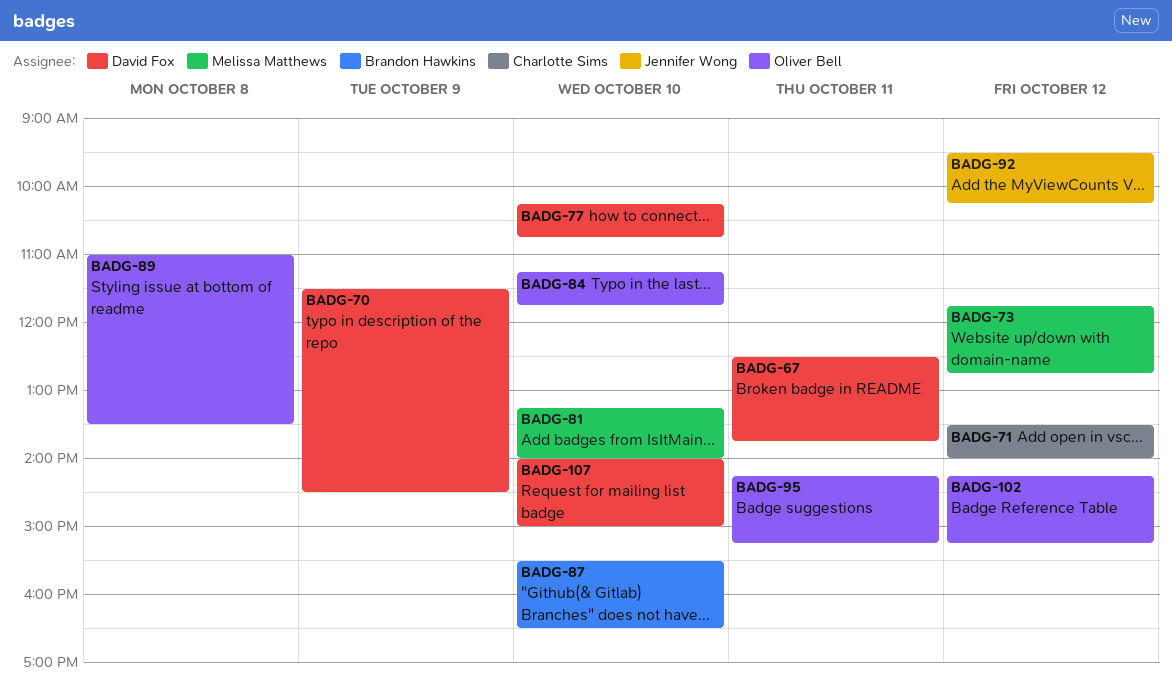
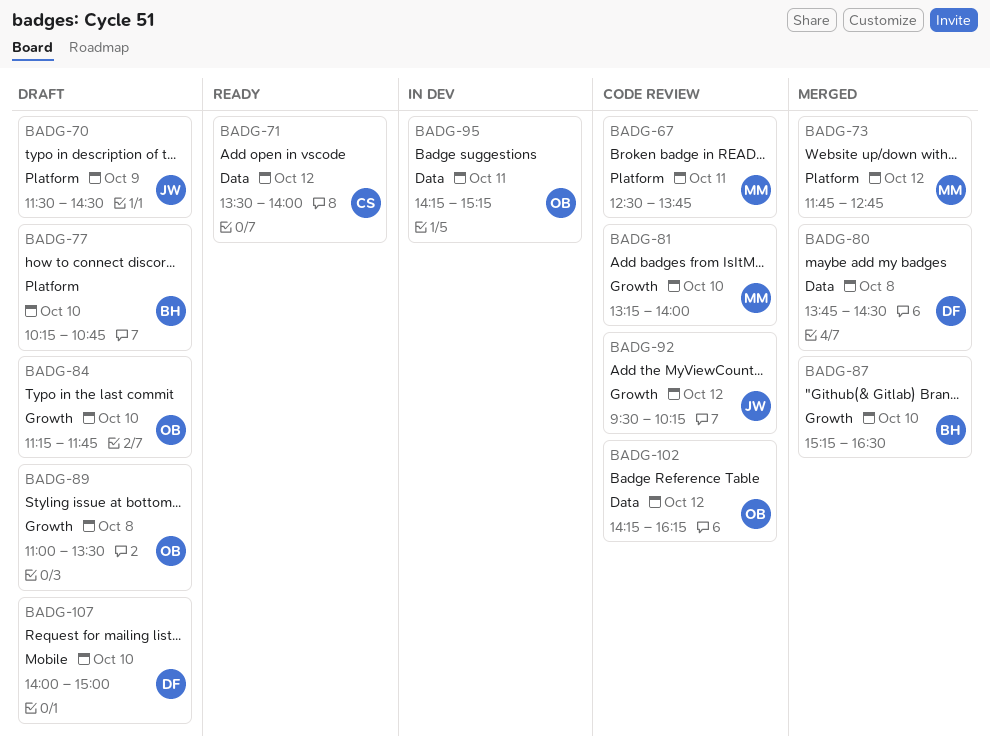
BADG-67, owner: David Fox -> Melissa Matthews
BADG-70, owner: David Fox -> Jennifer Wong
BADG-77, owner: David Fox -> Brandon Hawkins
BADG-80: none -> present
BADG-87, begins: 15:30 -> 15:15
BADG-102, ends: 15:15 -> 16:15

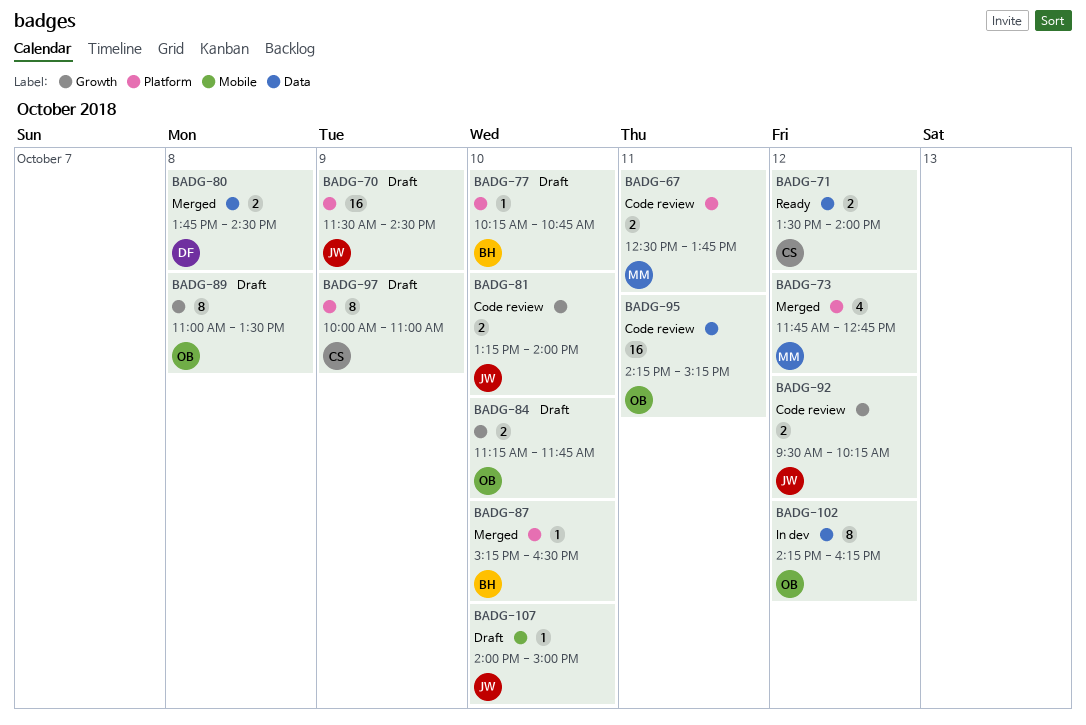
BADG-81, owner: MM -> JW
BADG-87, label: Growth -> Platform
BADG-95, status: In dev -> Code review
BADG-97: none -> present
BADG-102, status: Code review -> In dev
BADG-107, owner: DF -> JW

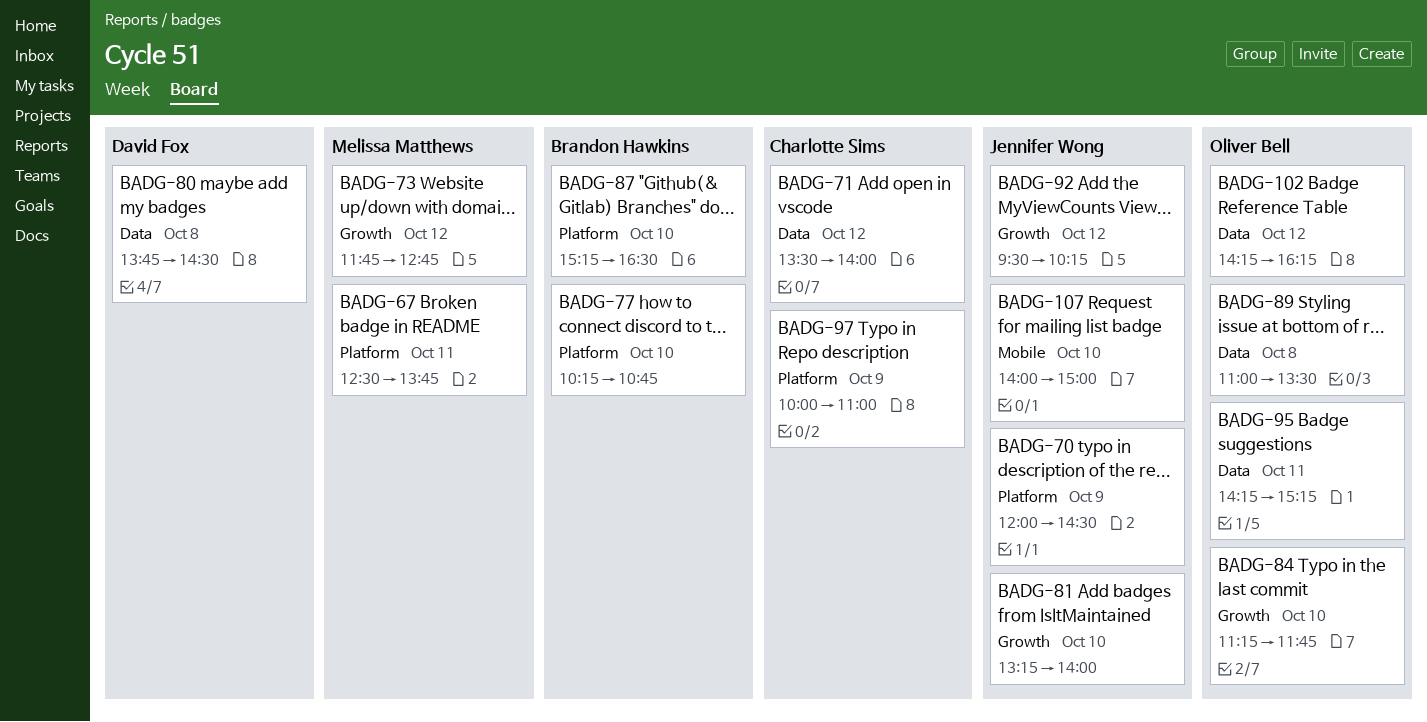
BADG-70, begins: 11:30 -> 12:00
BADG-73, label: Platform -> Growth
BADG-89, label: Growth -> Data

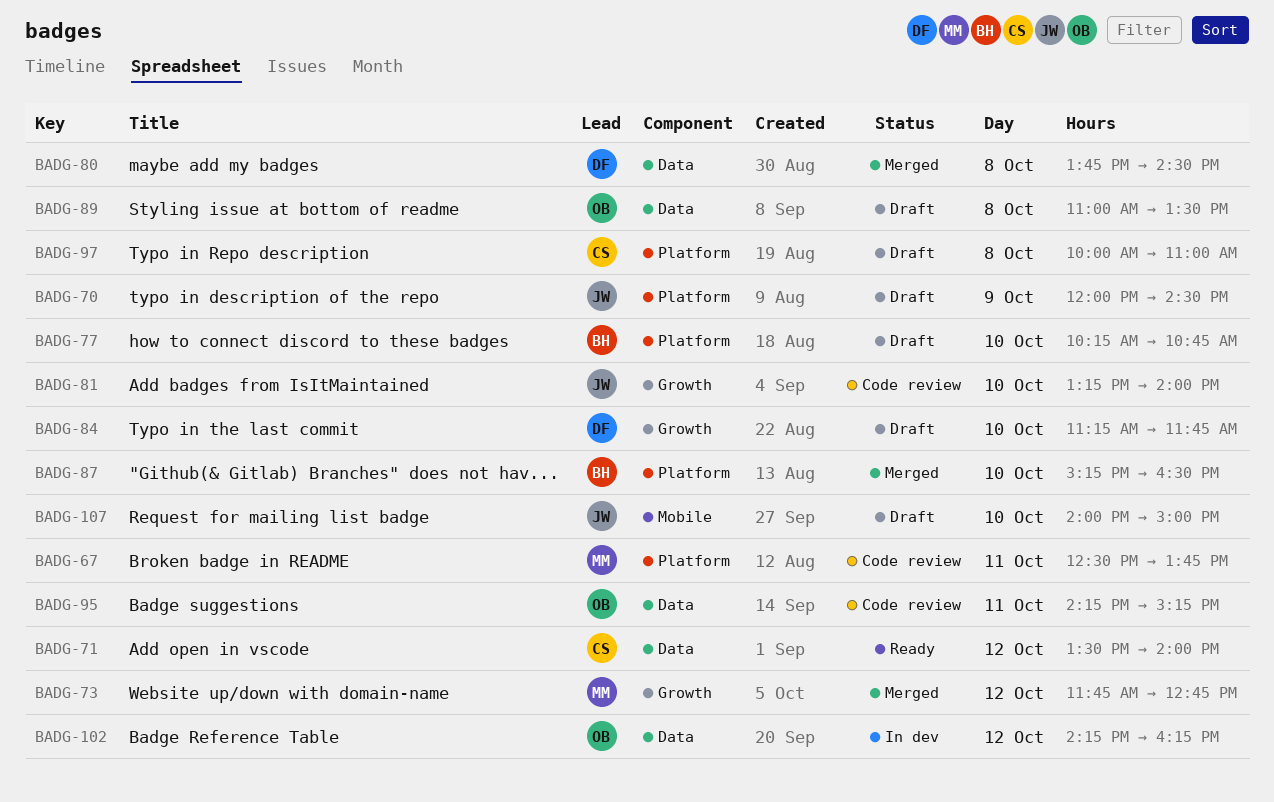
BADG-84, owner: Oliver Bell -> David Fox
BADG-92: present -> none
BADG-97, day: Oct 9 -> Oct 8

